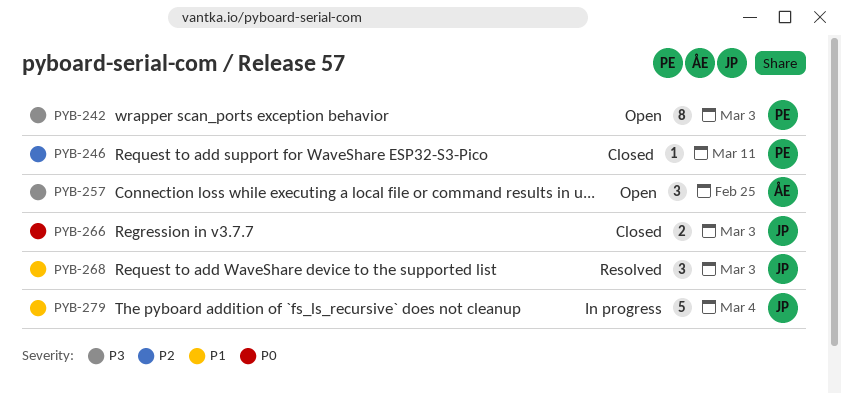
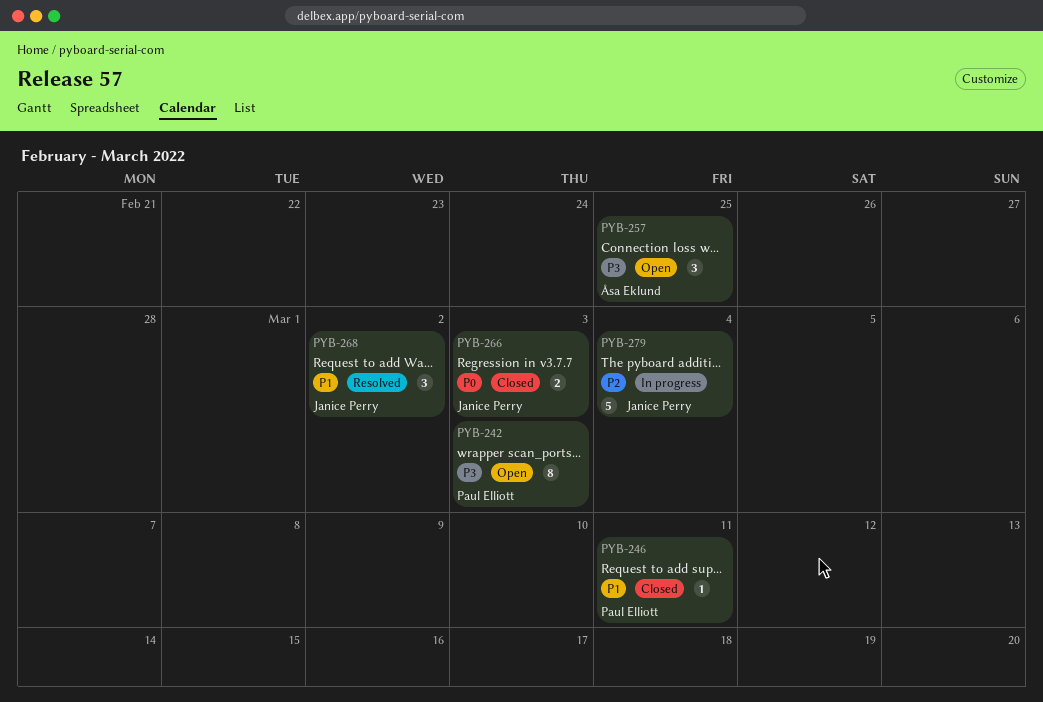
PYB-246, priority: P2 -> P1
PYB-268, due: Mar 3 -> Mar 2
PYB-279, priority: P1 -> P2

